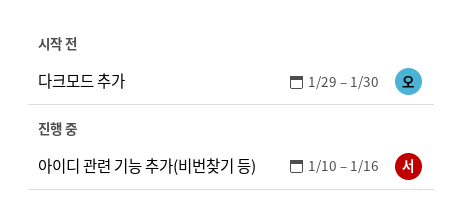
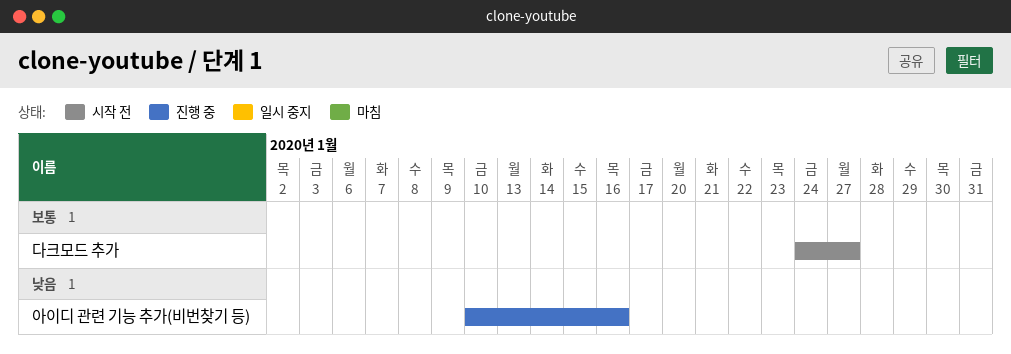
다크모드 추가, start: Jan 29 -> Jan 24
다크모드 추가, due: Jan 30 -> Jan 27

